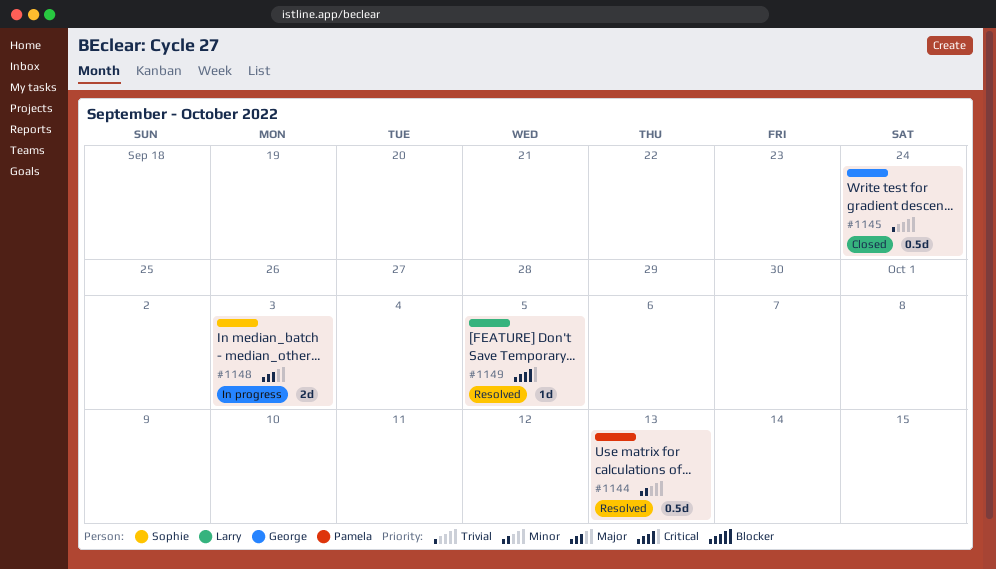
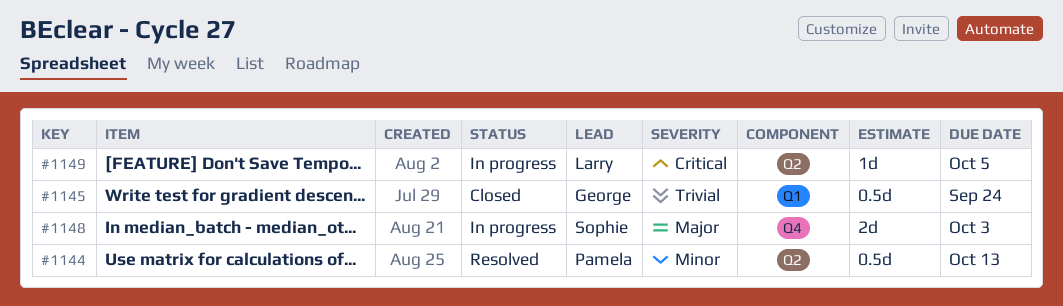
#1149, status: Resolved -> In progress

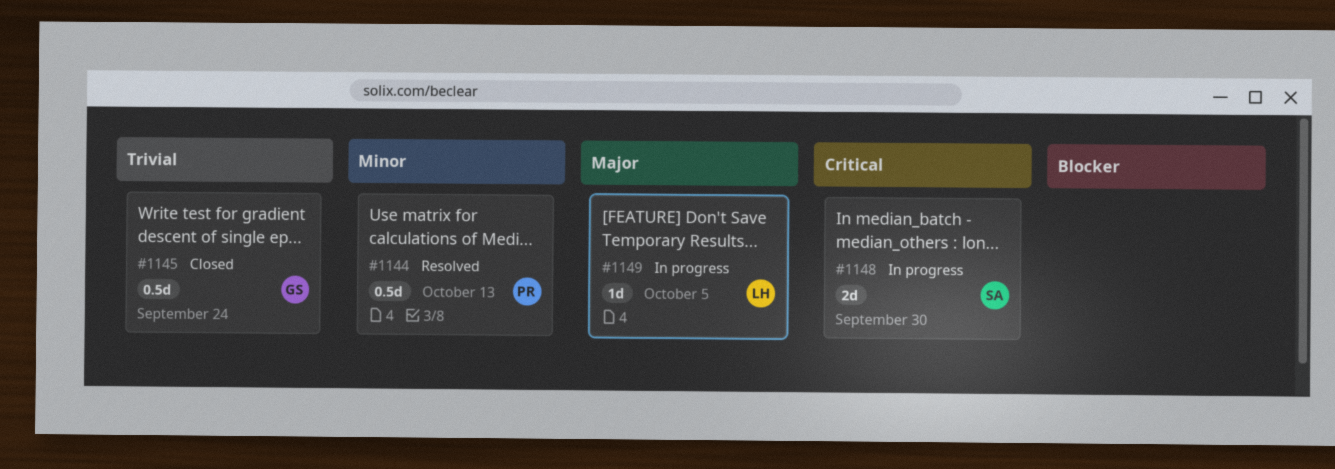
#1148, priority: Major -> Critical
#1148, due: Oct 3 -> Sep 30
#1149, priority: Critical -> Major

